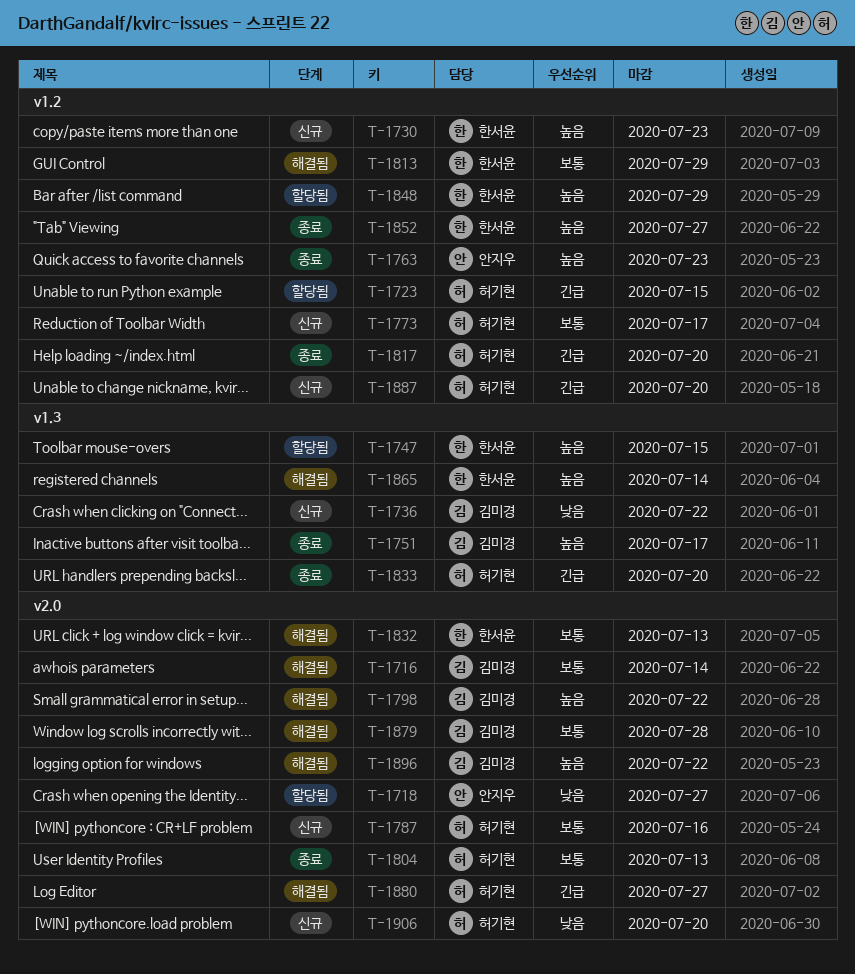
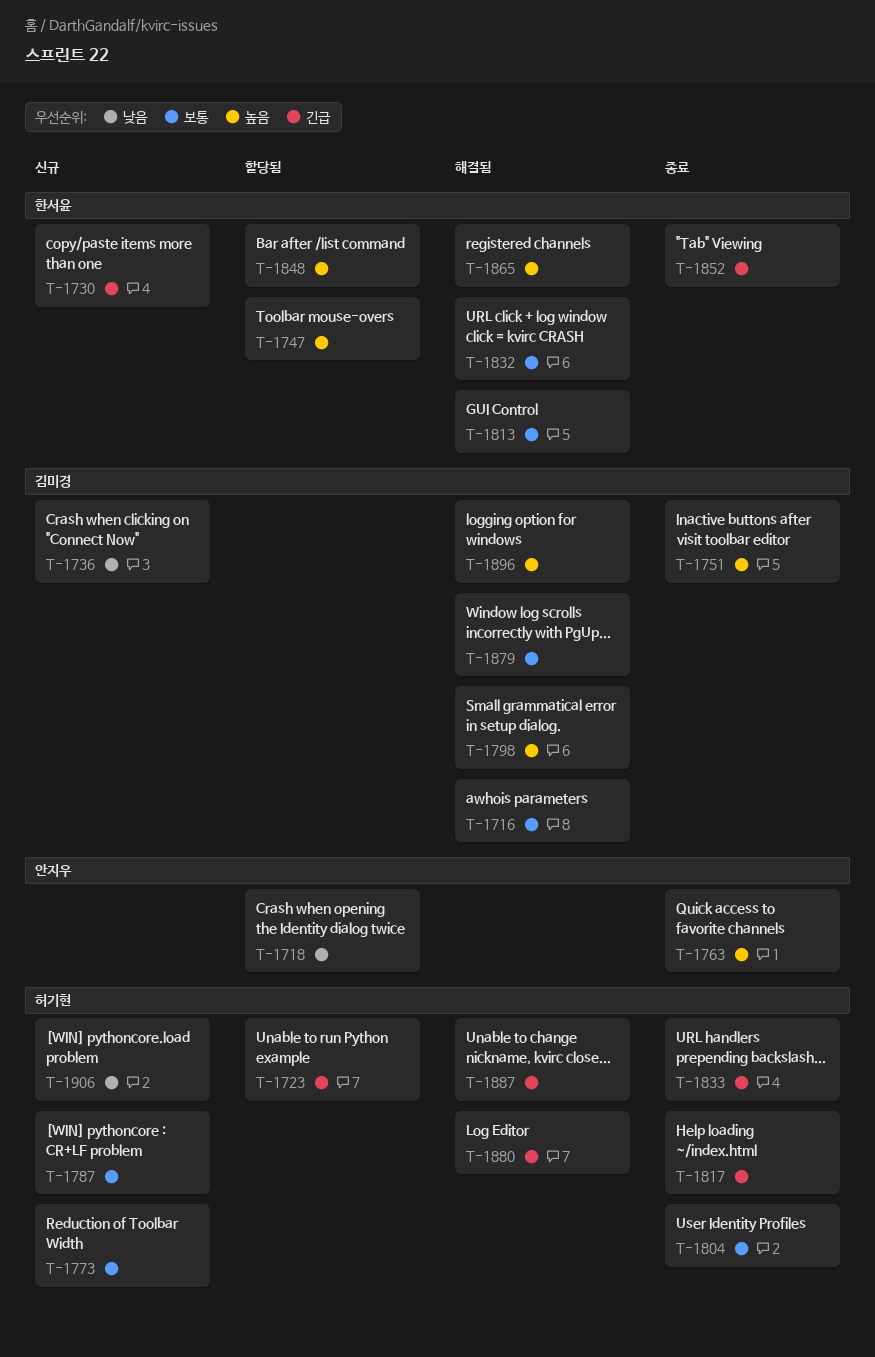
T-1730, priority: 높음 -> 긴급
T-1852, priority: 높음 -> 긴급
T-1887, status: 신규 -> 해결됨

